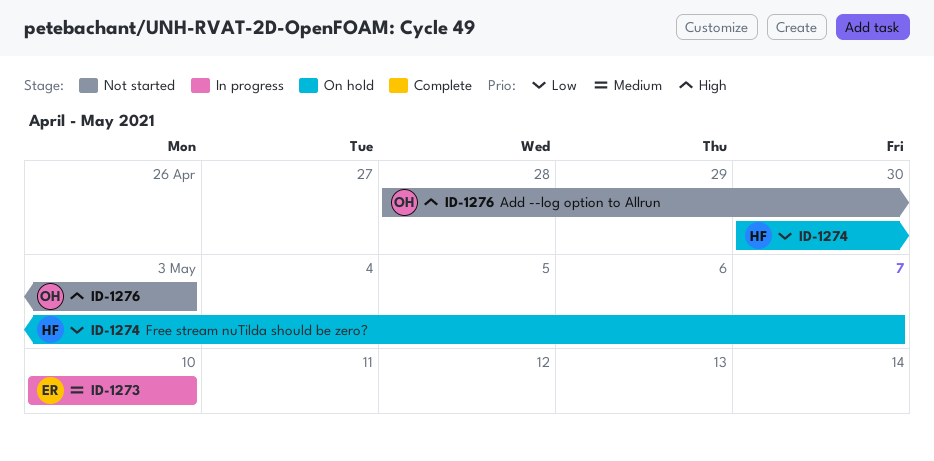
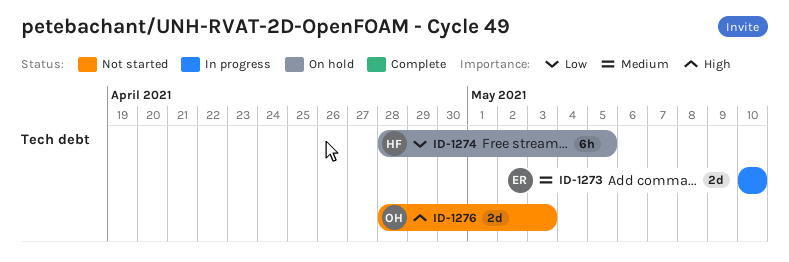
ID-1274, start: Apr 30 -> Apr 28
ID-1274, due: May 7 -> May 5

